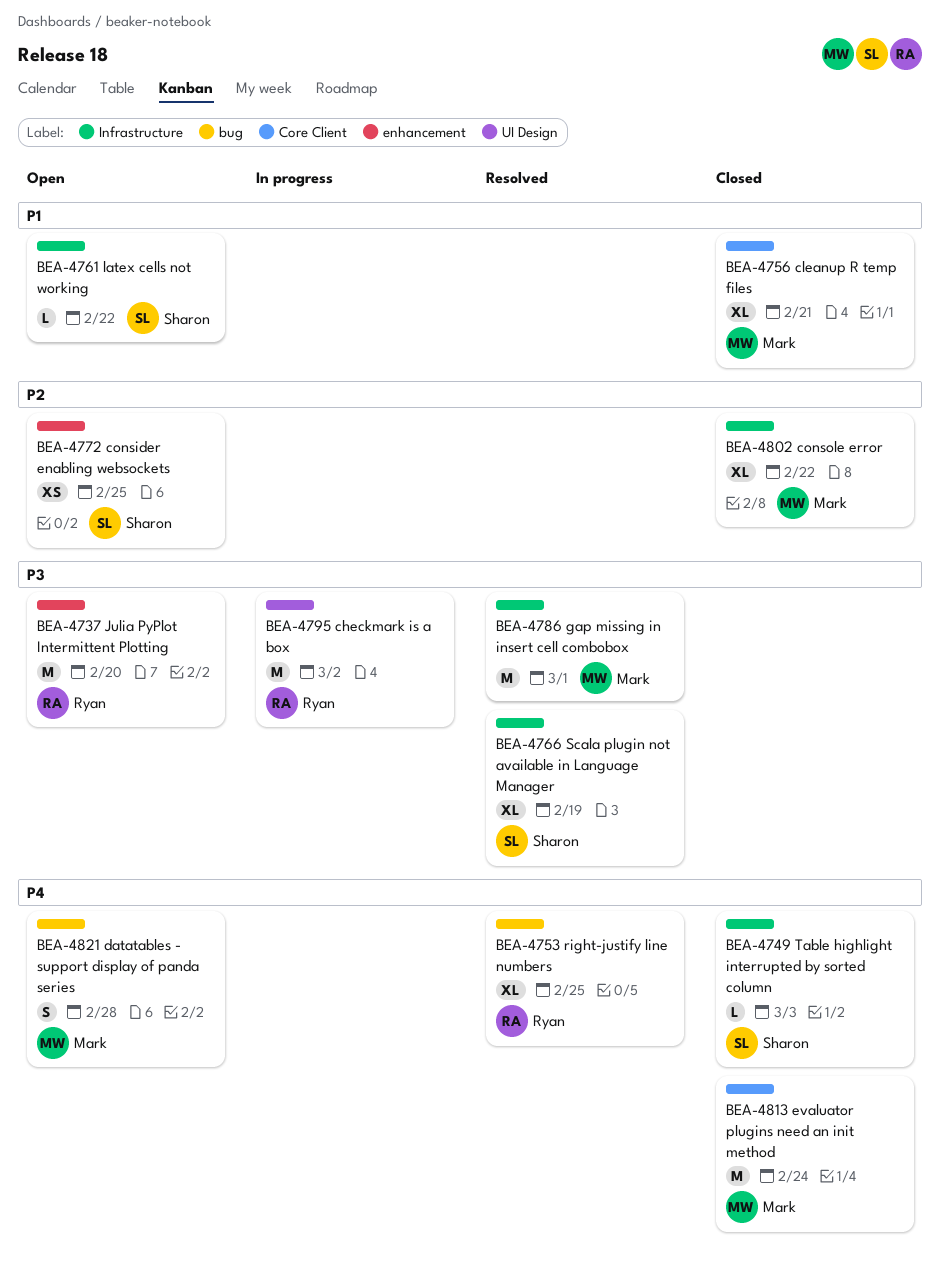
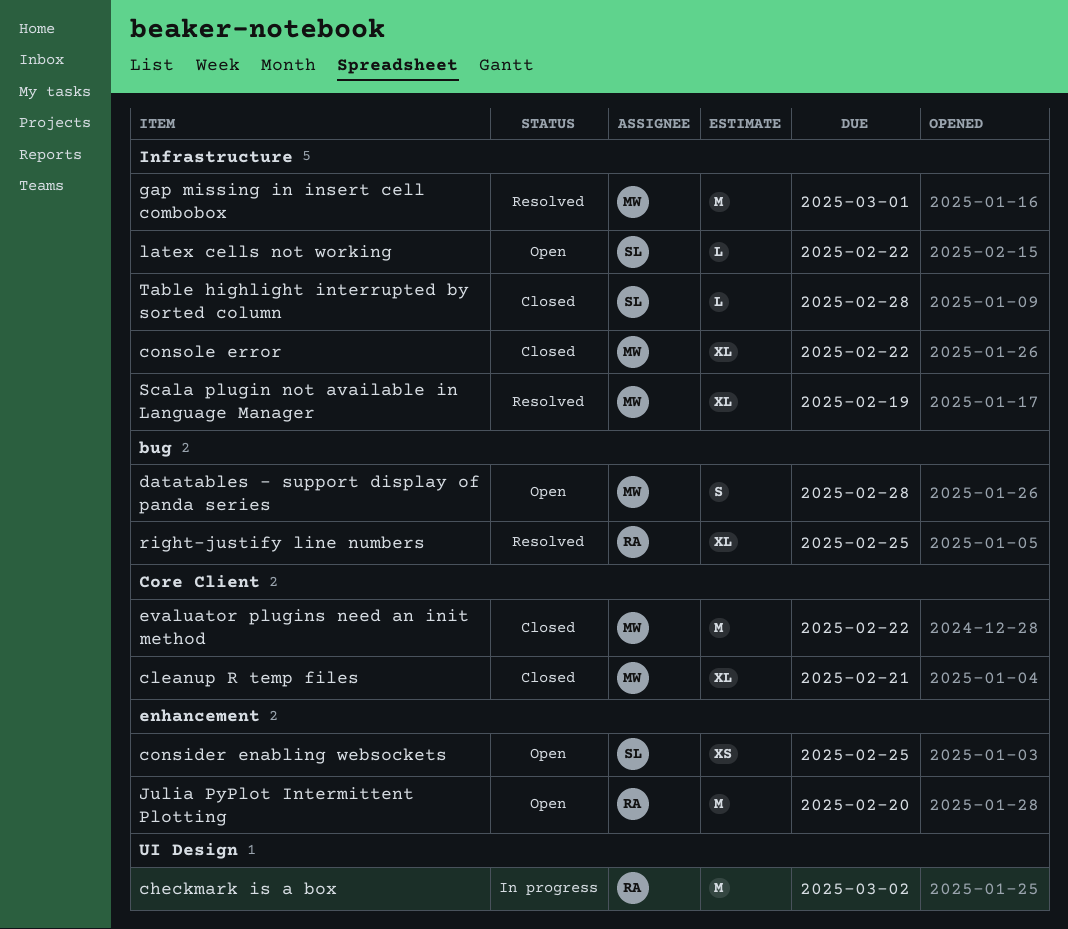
evaluator plugins need an init method, due: Feb 24 -> Feb 22
Scala plugin not available in Language Manager, owner: Sharon -> Mark
Table highlight interrupted by sorted column, due: Mar 3 -> Feb 28

